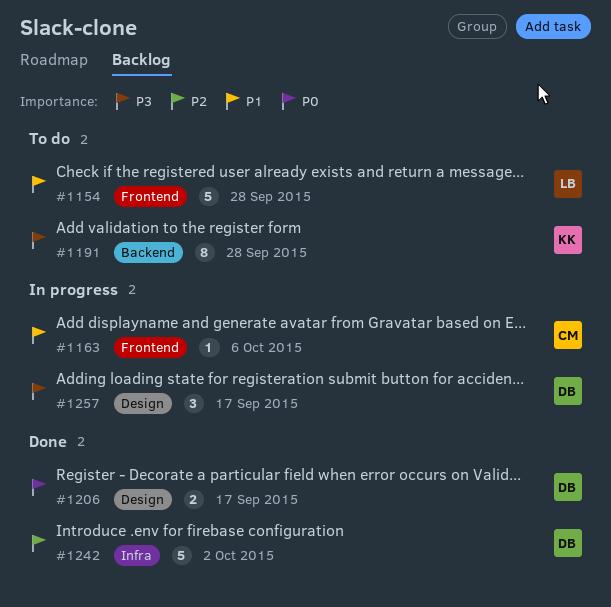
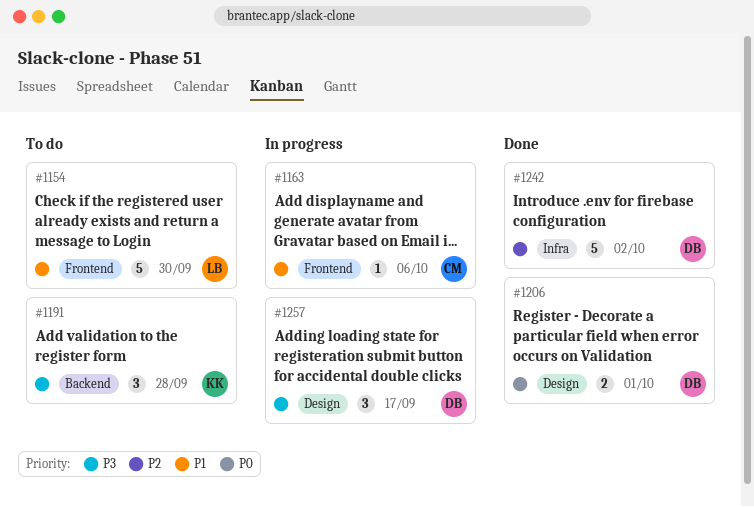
#1154, due: Sep 28 -> Sep 30
#1191, estimate: 8 -> 3
#1206, due: Sep 17 -> Oct 1

